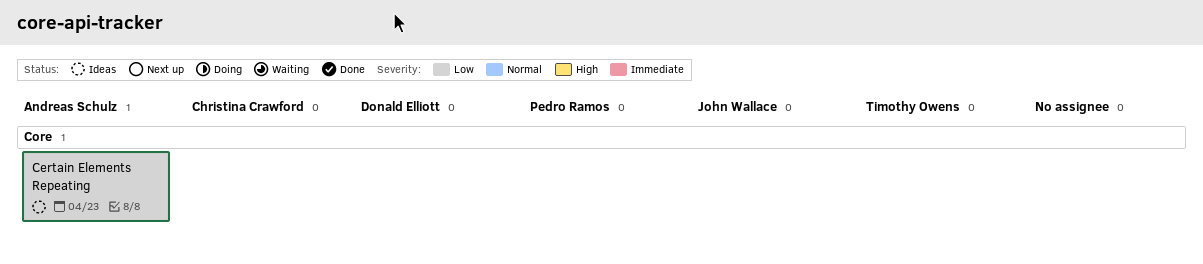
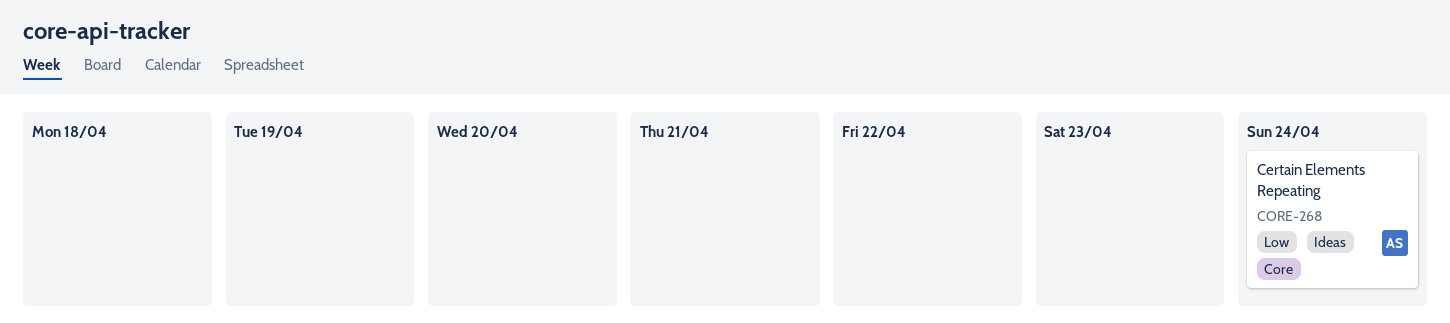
Certain Elements Repeating, due: Apr 23 -> Apr 24

